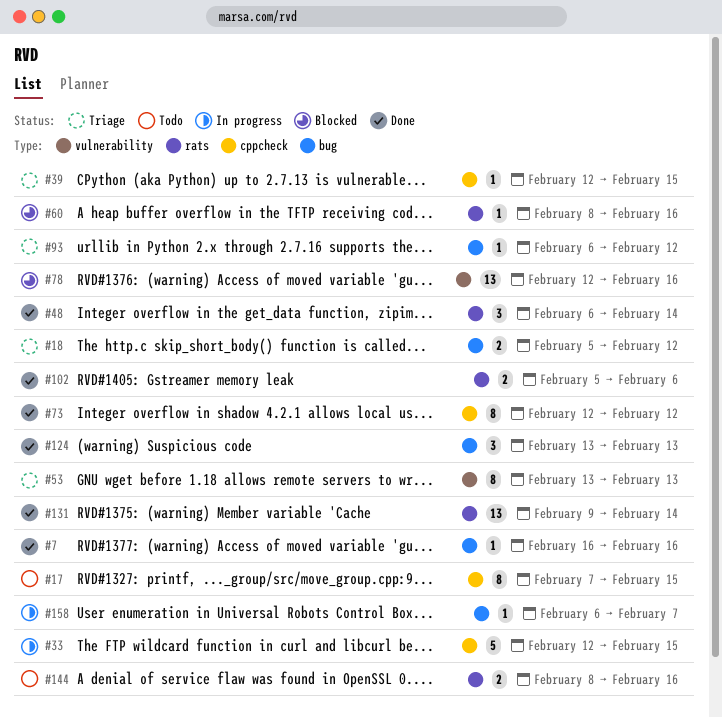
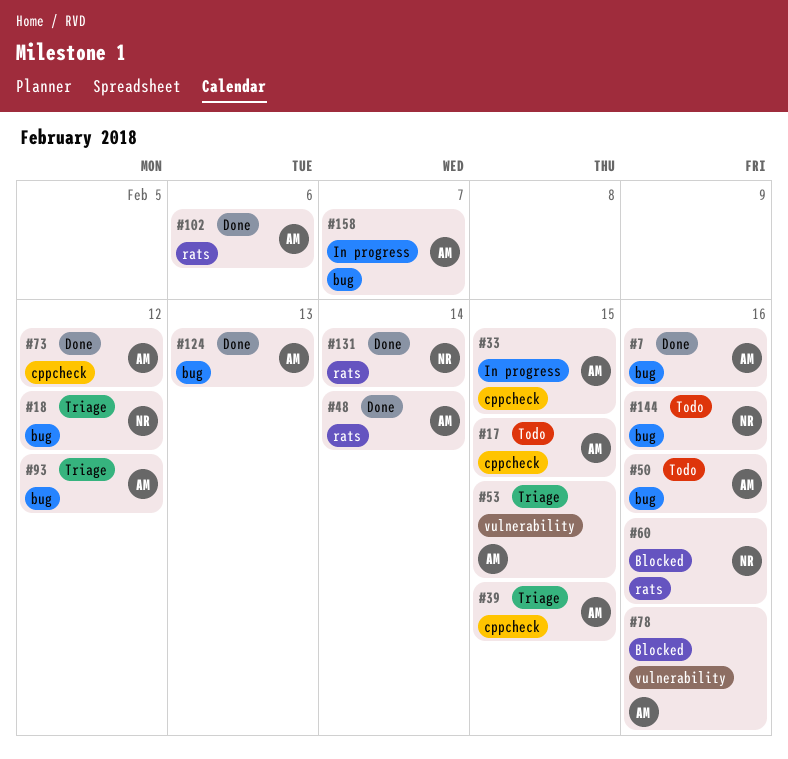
#50: none -> present
#53, due: Feb 13 -> Feb 15
#144, label: rats -> bug

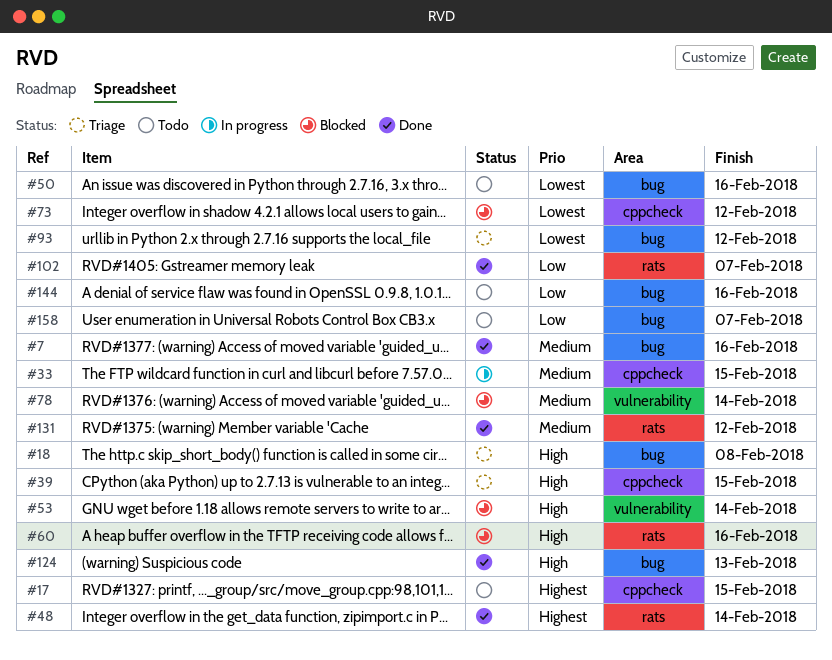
#18, due: Feb 12 -> Feb 8
#53, status: Triage -> Blocked
#53, due: Feb 15 -> Feb 14
#73, status: Done -> Blocked
#78, due: Feb 16 -> Feb 14
#102, due: Feb 6 -> Feb 7
#131, due: Feb 14 -> Feb 12
#158, status: In progress -> Todo

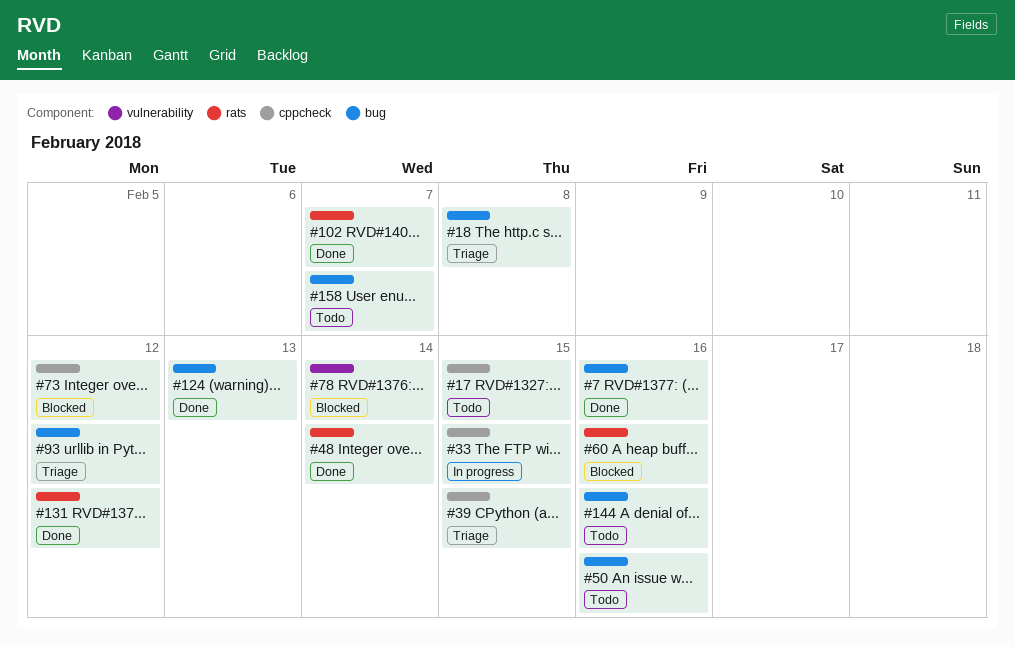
#53: present -> none

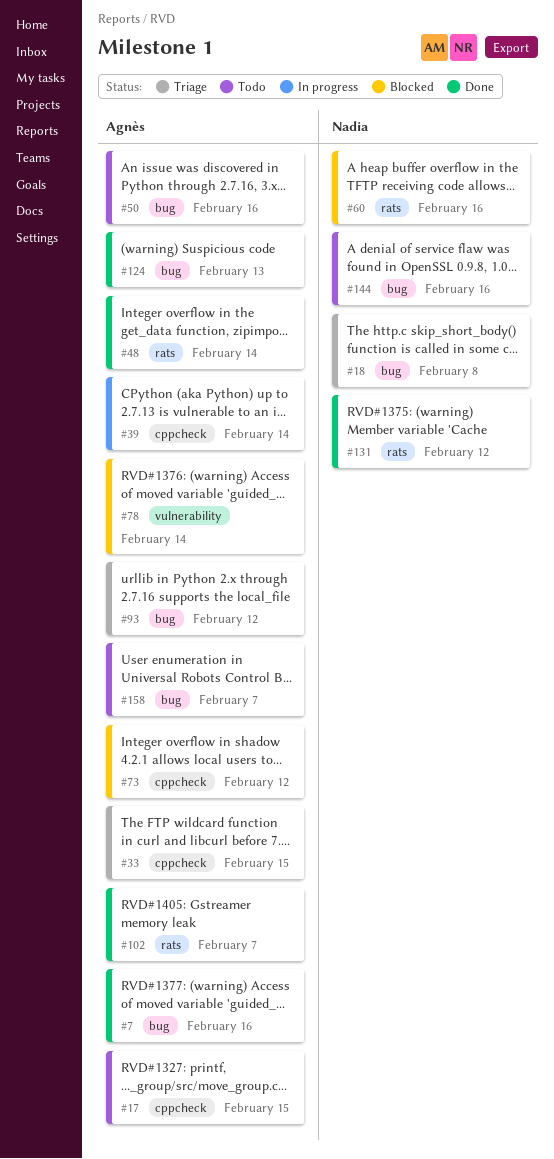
#33, status: In progress -> Triage
#39, status: Triage -> In progress
#39, due: Feb 15 -> Feb 14

